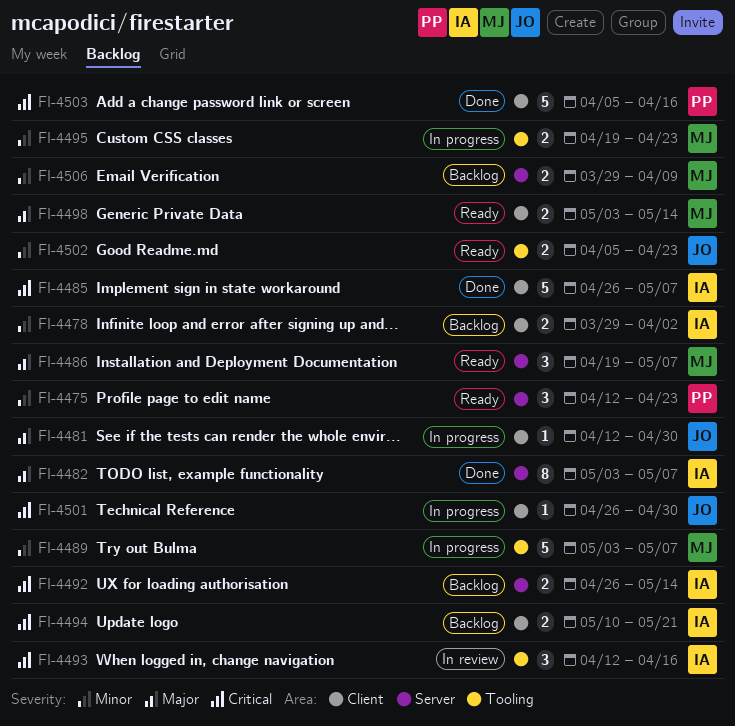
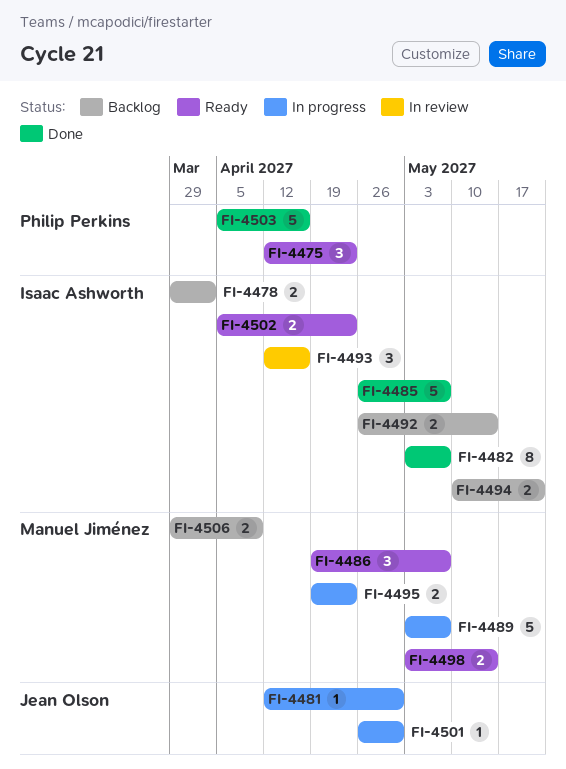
FI-4502, owner: Jean Olson -> Isaac Ashworth

